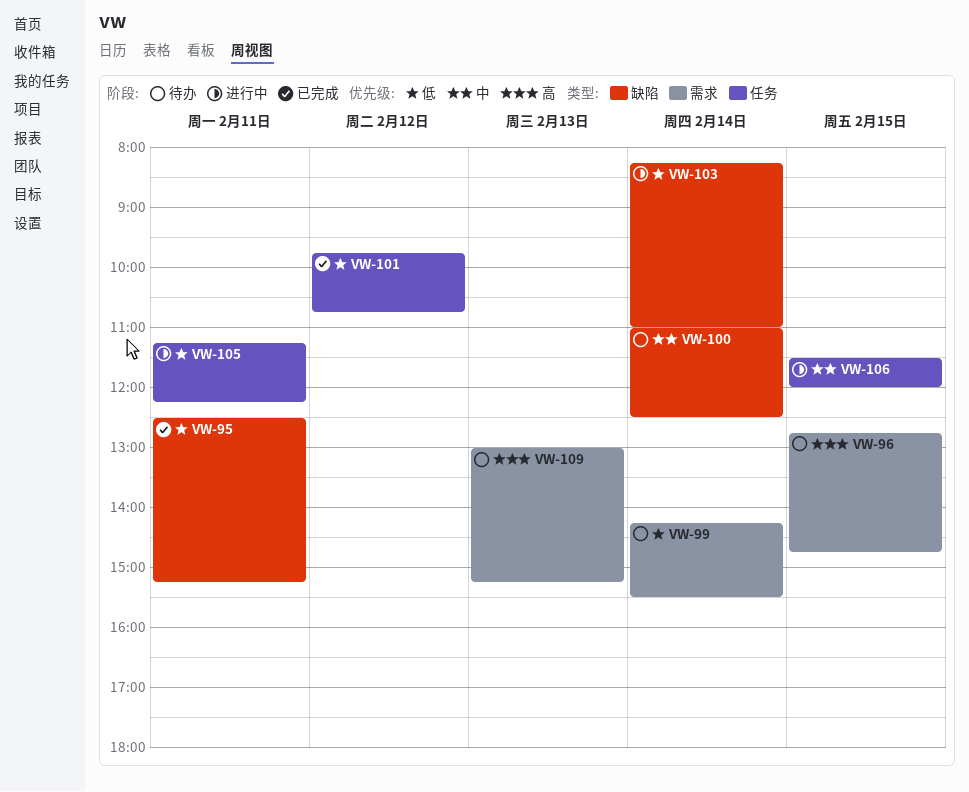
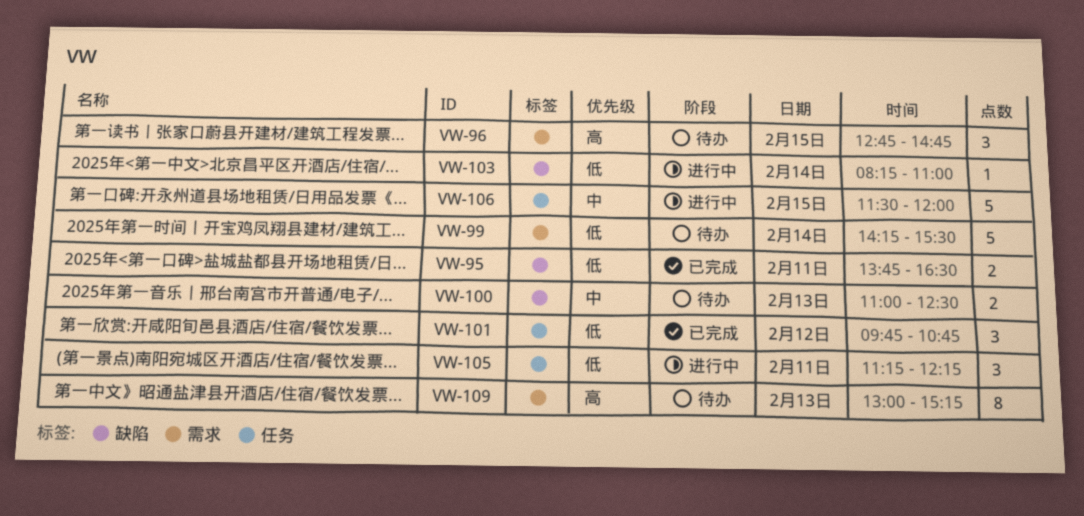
VW-95, begins: 12:30 -> 13:45
VW-95, ends: 15:15 -> 16:30
VW-100, day: Feb 14 -> Feb 13

